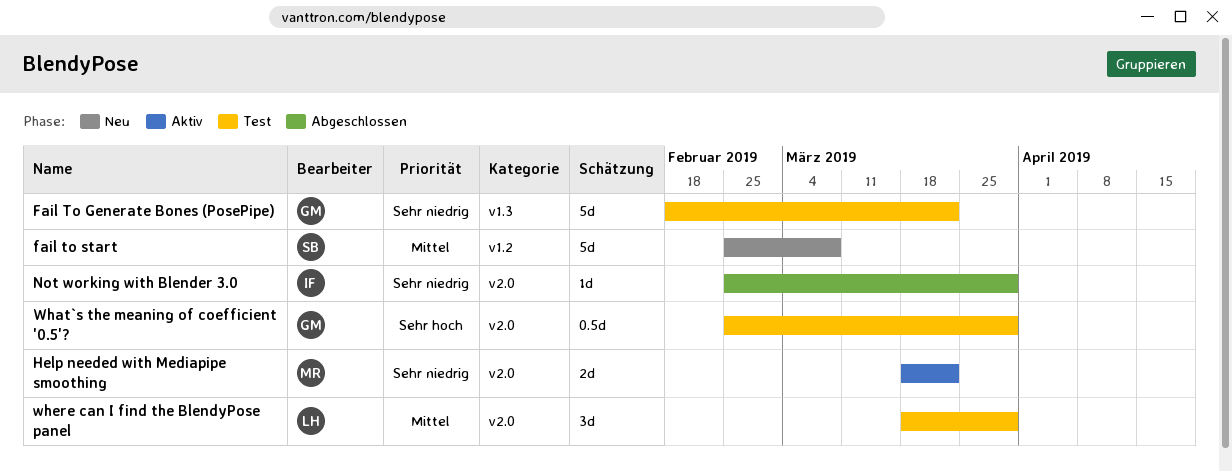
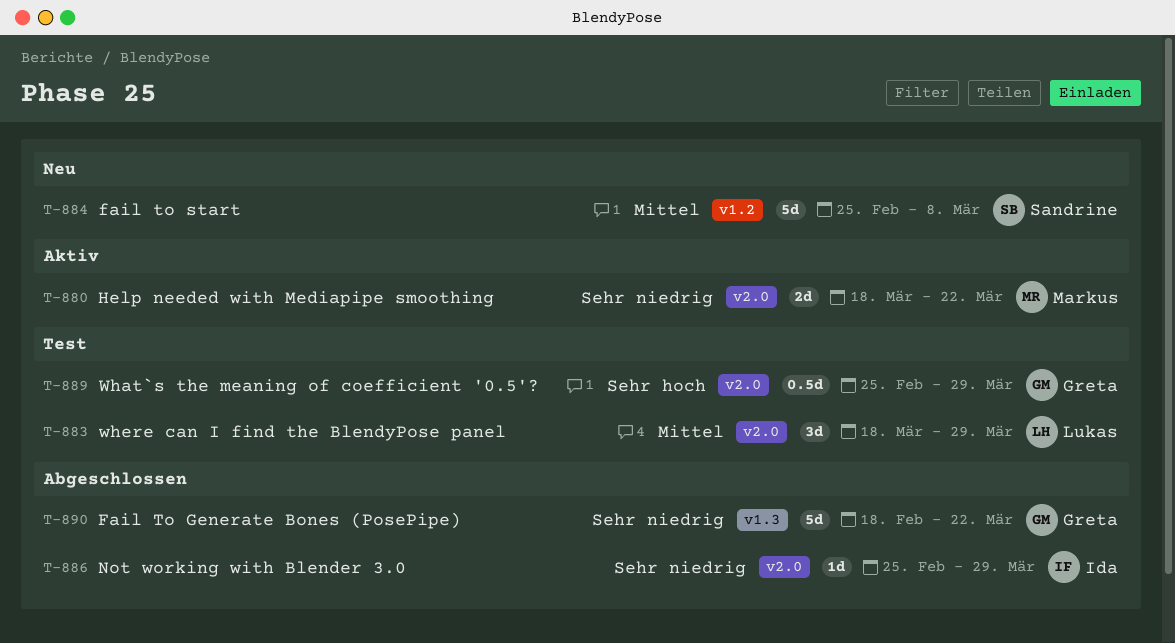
Fail To Generate Bones (PosePipe), status: Test -> Abgeschlossen

